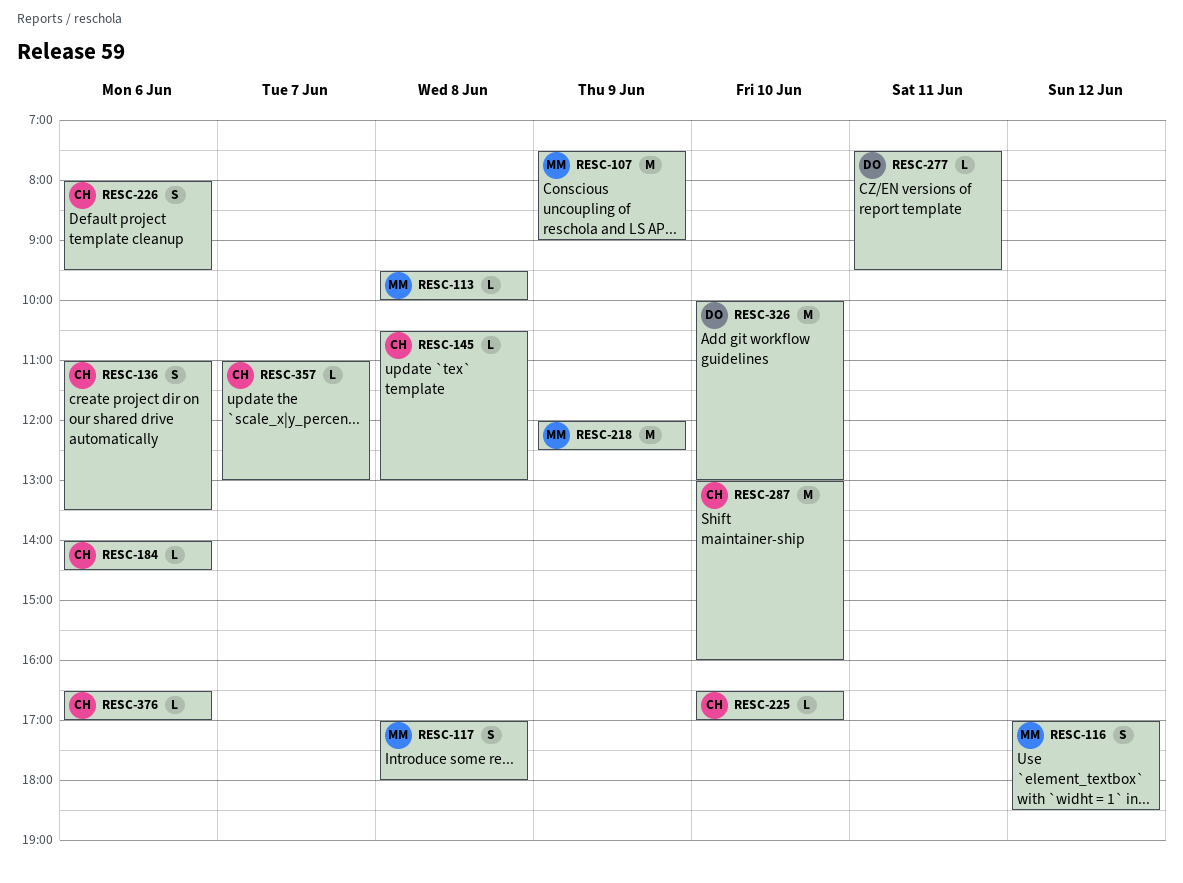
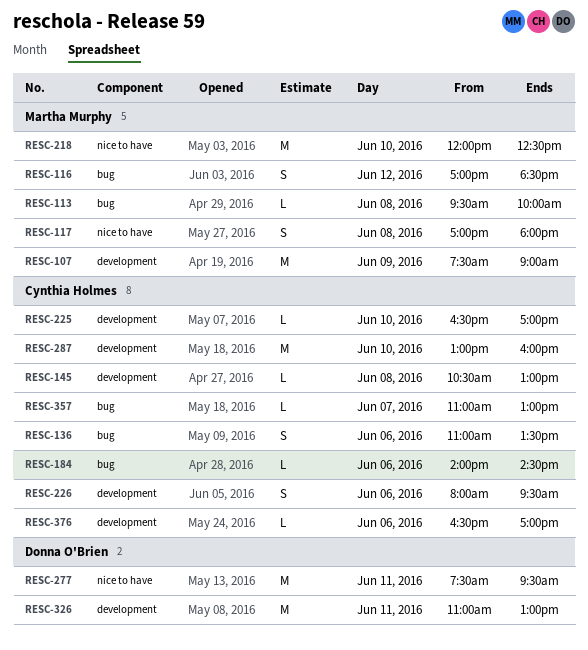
RESC-218, day: Jun 9 -> Jun 10
RESC-277, estimate: L -> M
RESC-326, day: Jun 10 -> Jun 11
RESC-326, begins: 10:00 -> 11:00

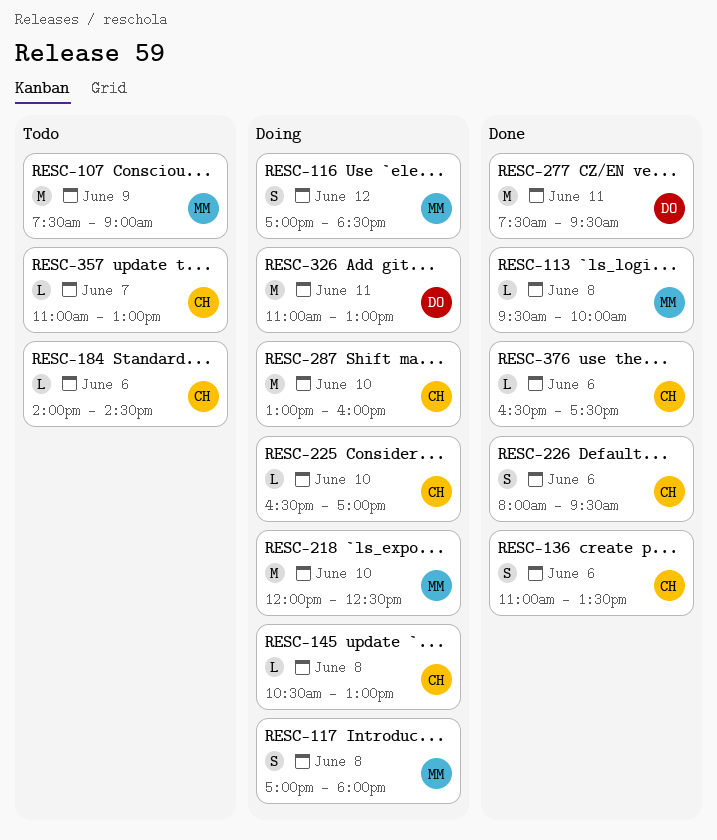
RESC-376, ends: 17:00 -> 17:30

